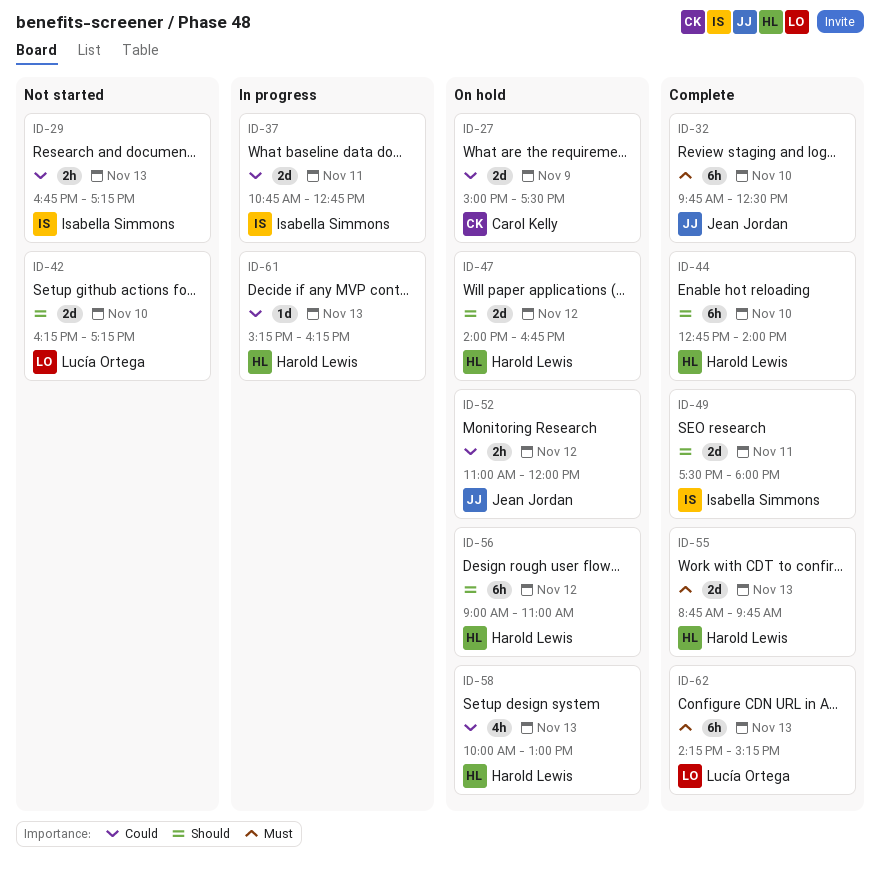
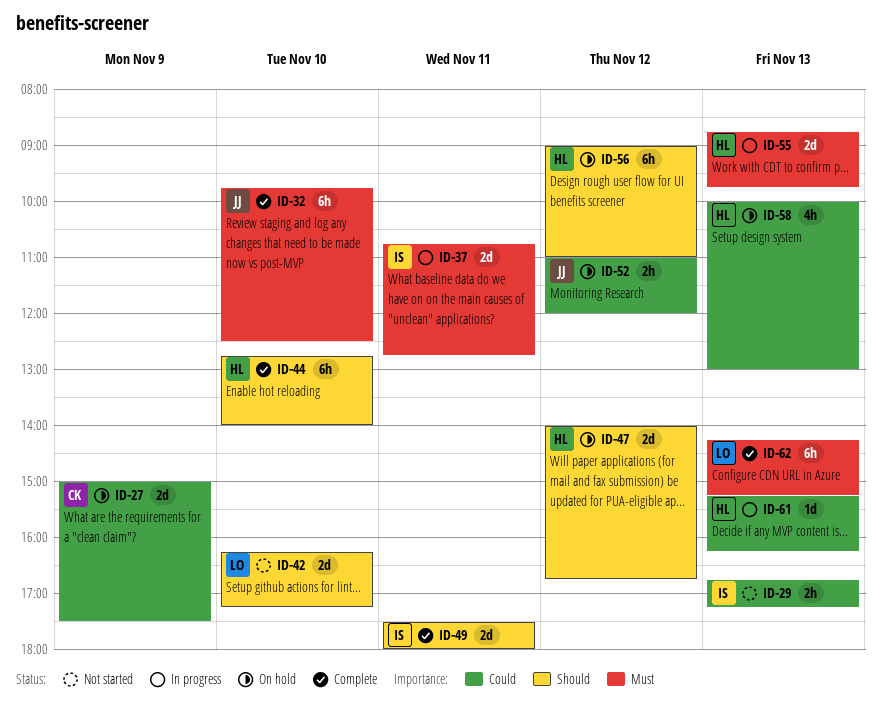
ID-37, priority: Could -> Must
ID-55, status: Complete -> In progress

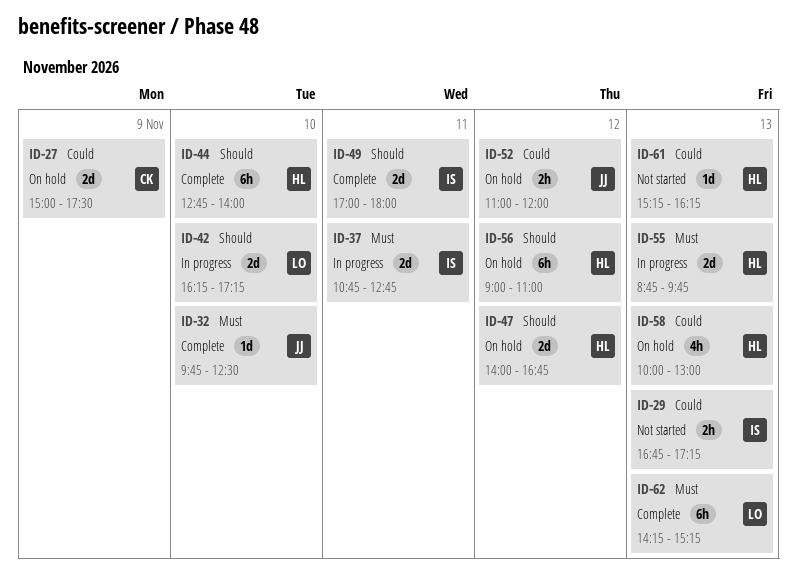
ID-32, estimate: 6h -> 1d
ID-42, status: Not started -> In progress
ID-49, begins: 17:30 -> 17:00
ID-61, status: In progress -> Not started

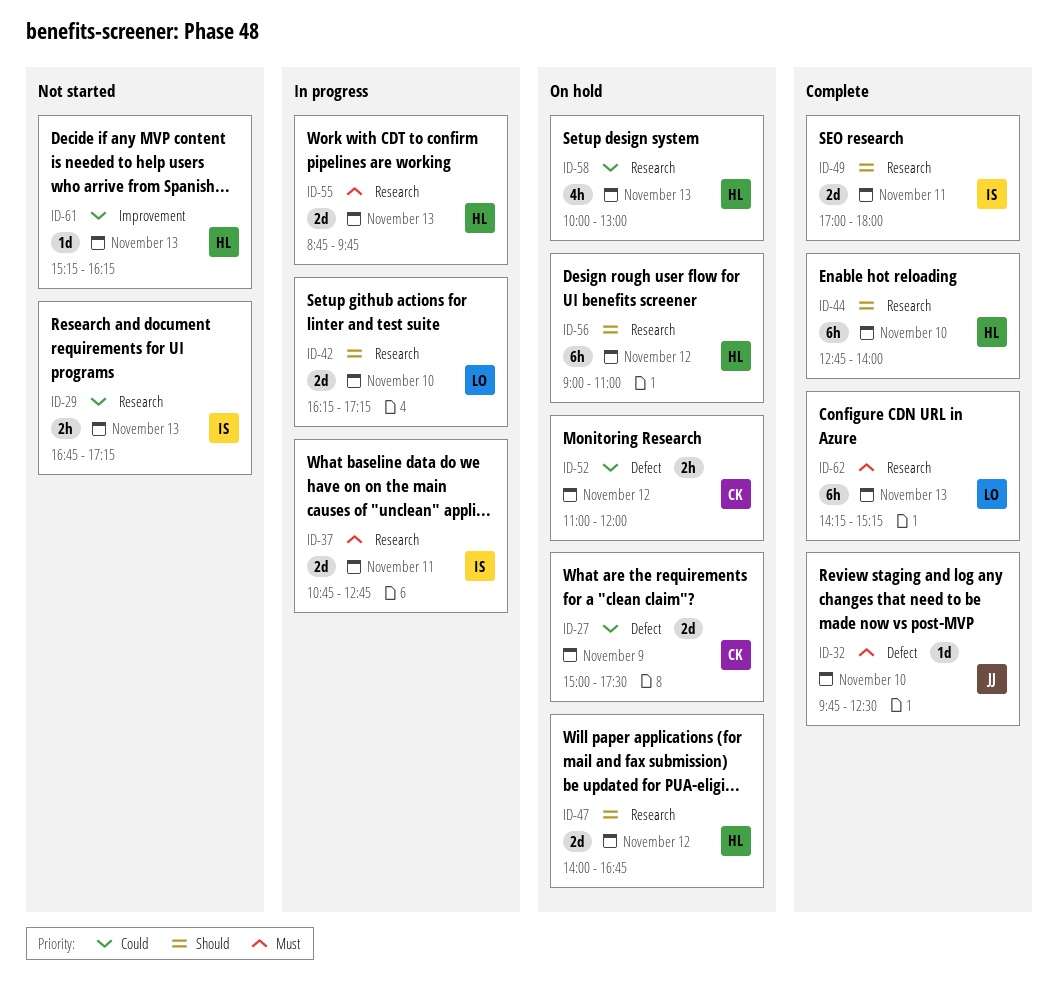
ID-52, owner: JJ -> CK

